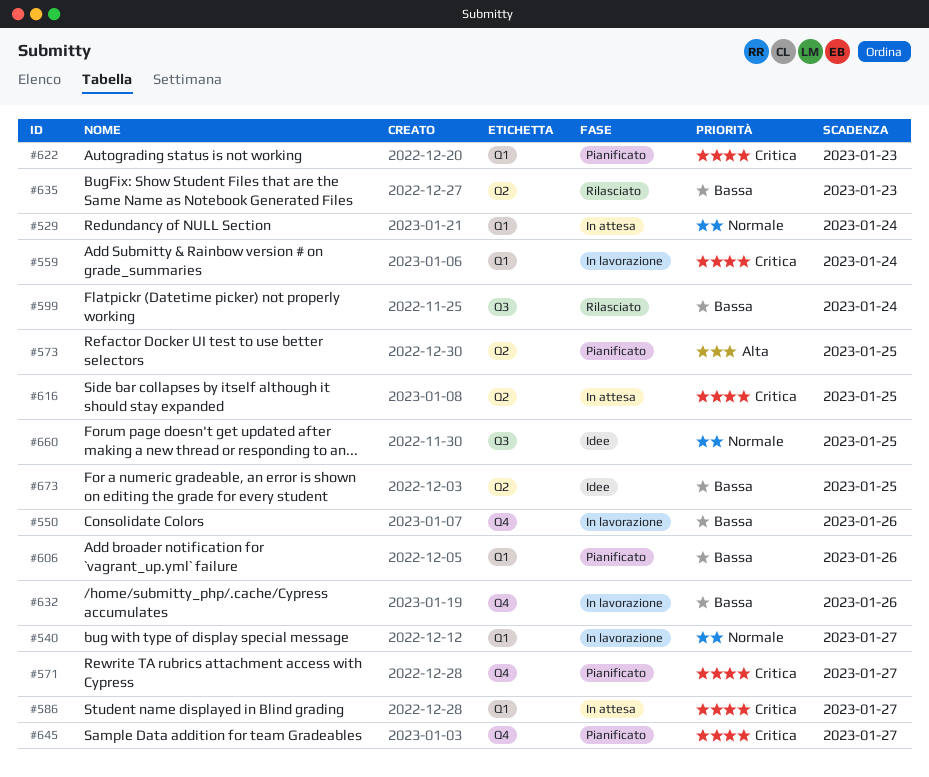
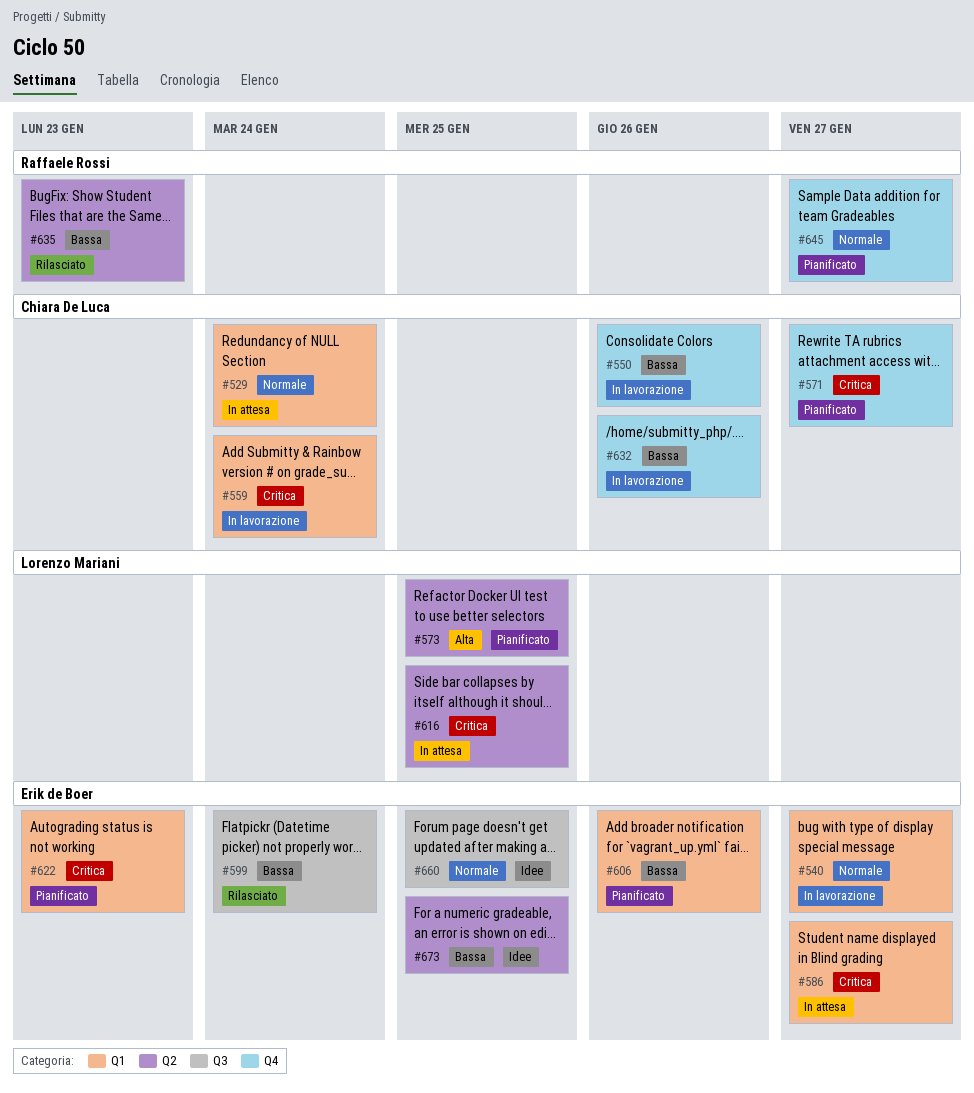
#645, priority: Critica -> Normale

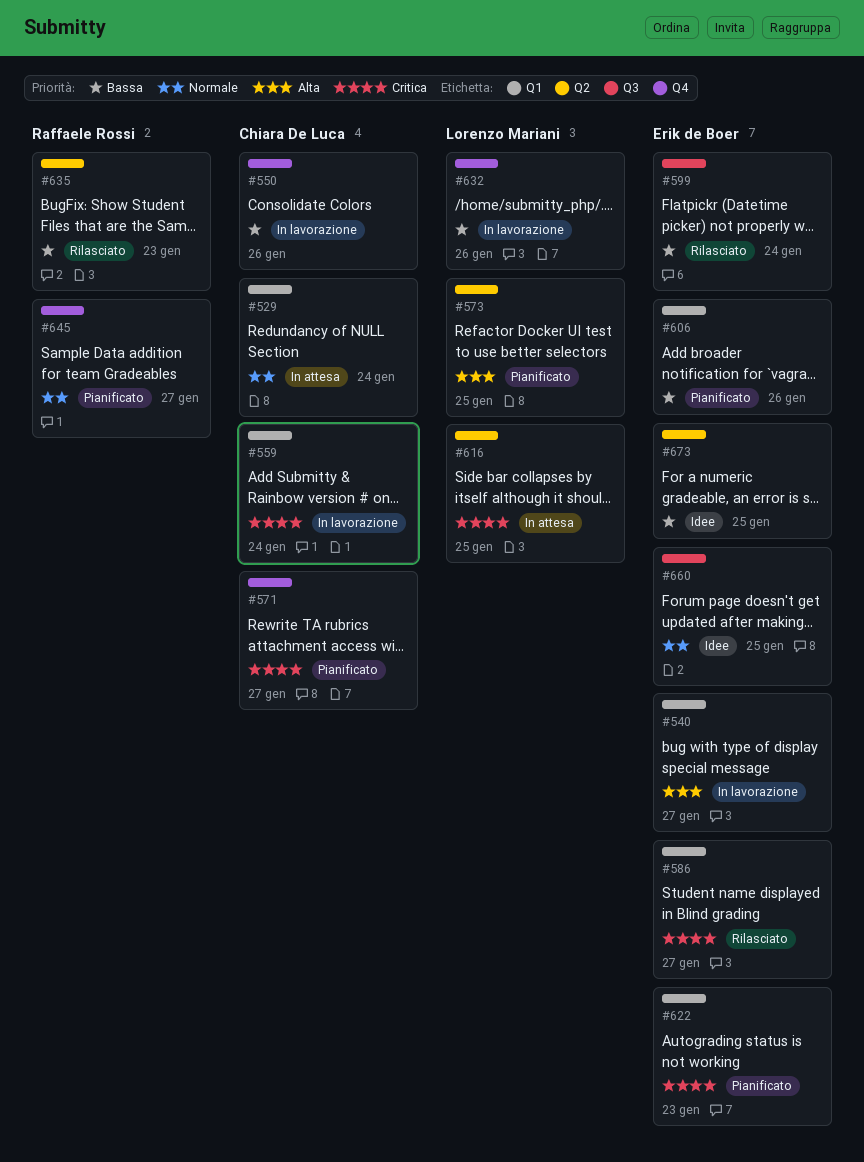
#540, priority: Normale -> Alta
#586, status: In attesa -> Rilasciato
#632, owner: Chiara De Luca -> Lorenzo Mariani

